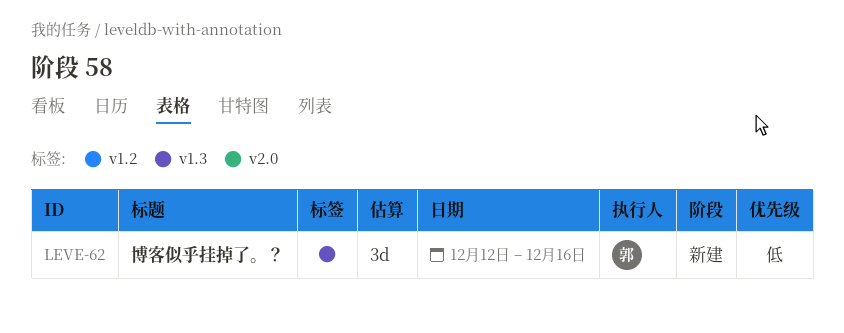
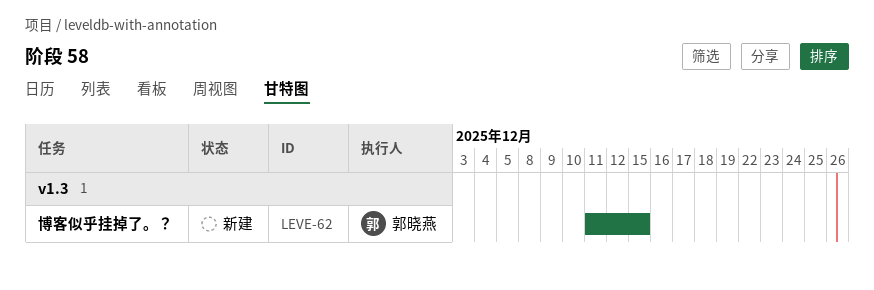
LEVE-62, start: Dec 12 -> Dec 11
LEVE-62, due: Dec 16 -> Dec 15

